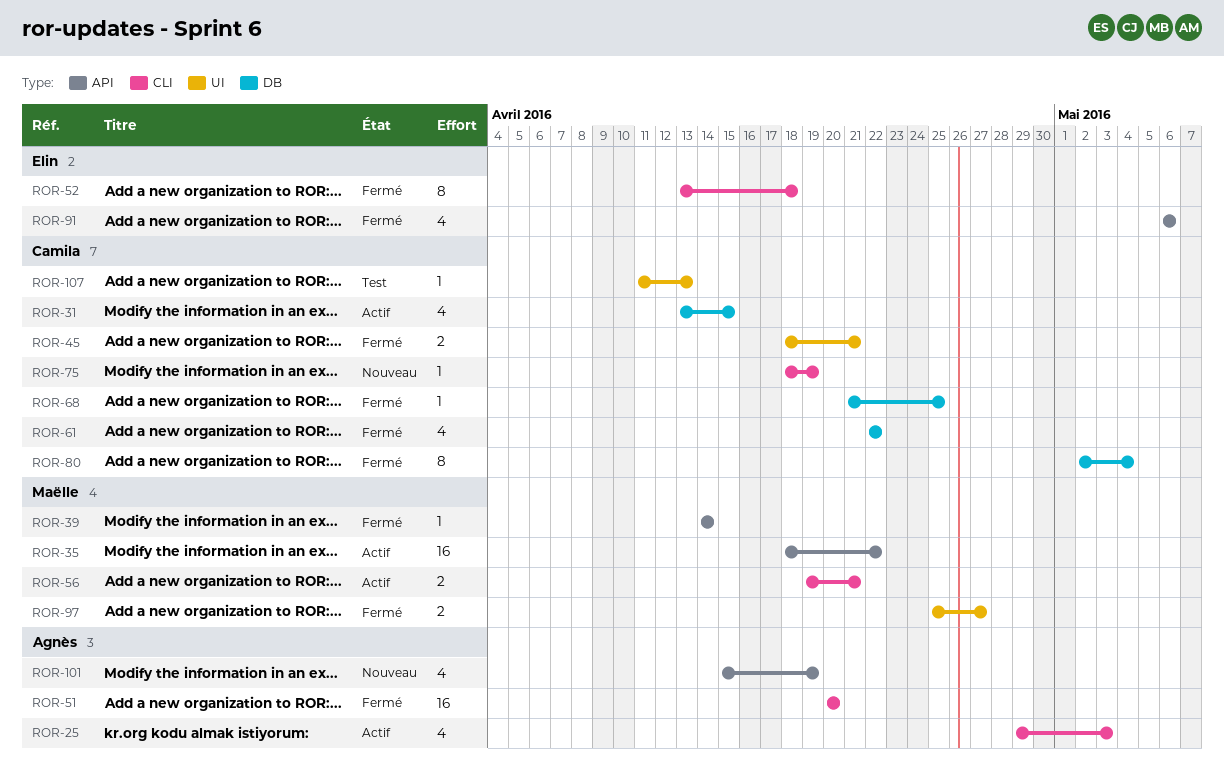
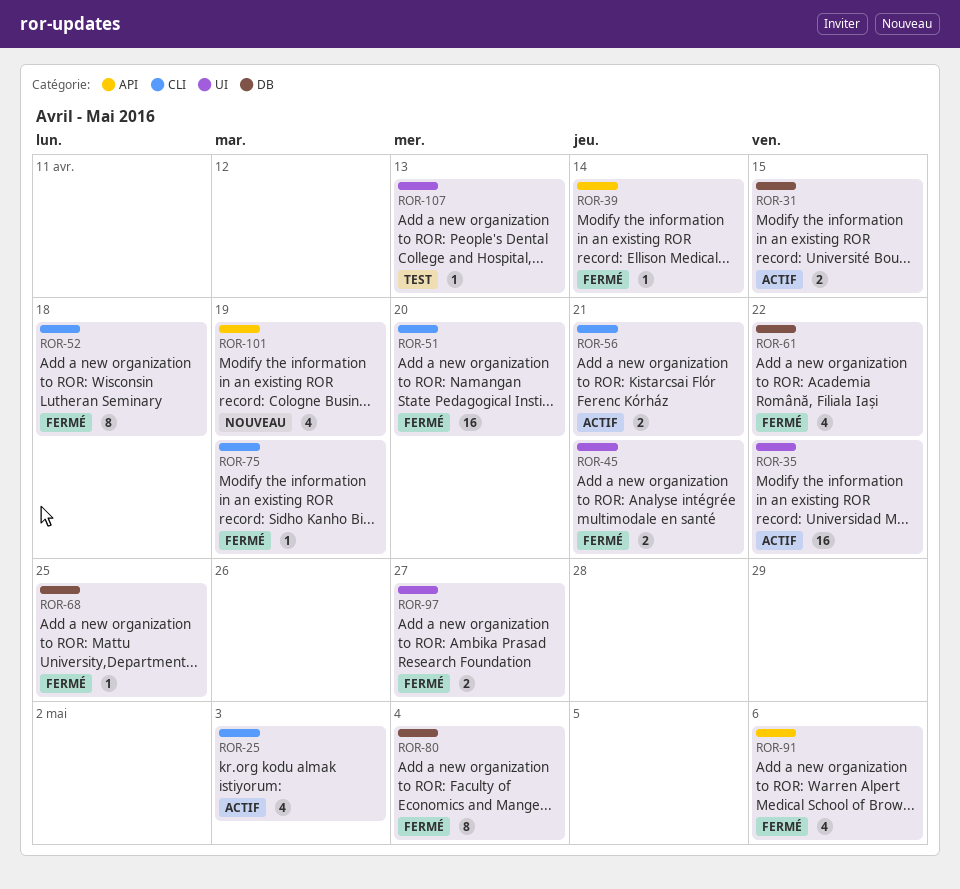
ROR-31, estimate: 4 -> 2
ROR-35, label: API -> UI
ROR-75, status: Nouveau -> Fermé

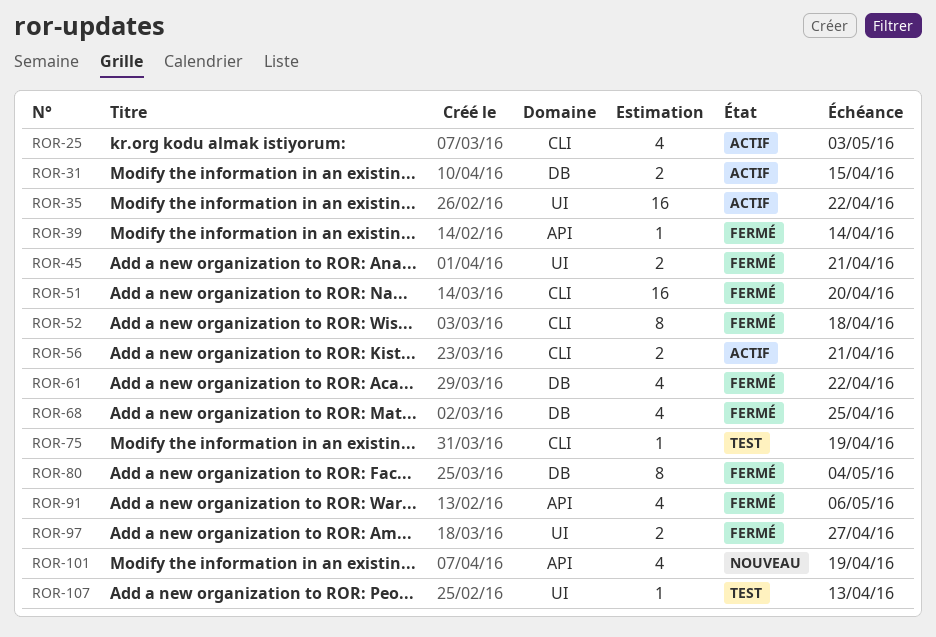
ROR-68, estimate: 1 -> 4
ROR-75, status: Fermé -> Test

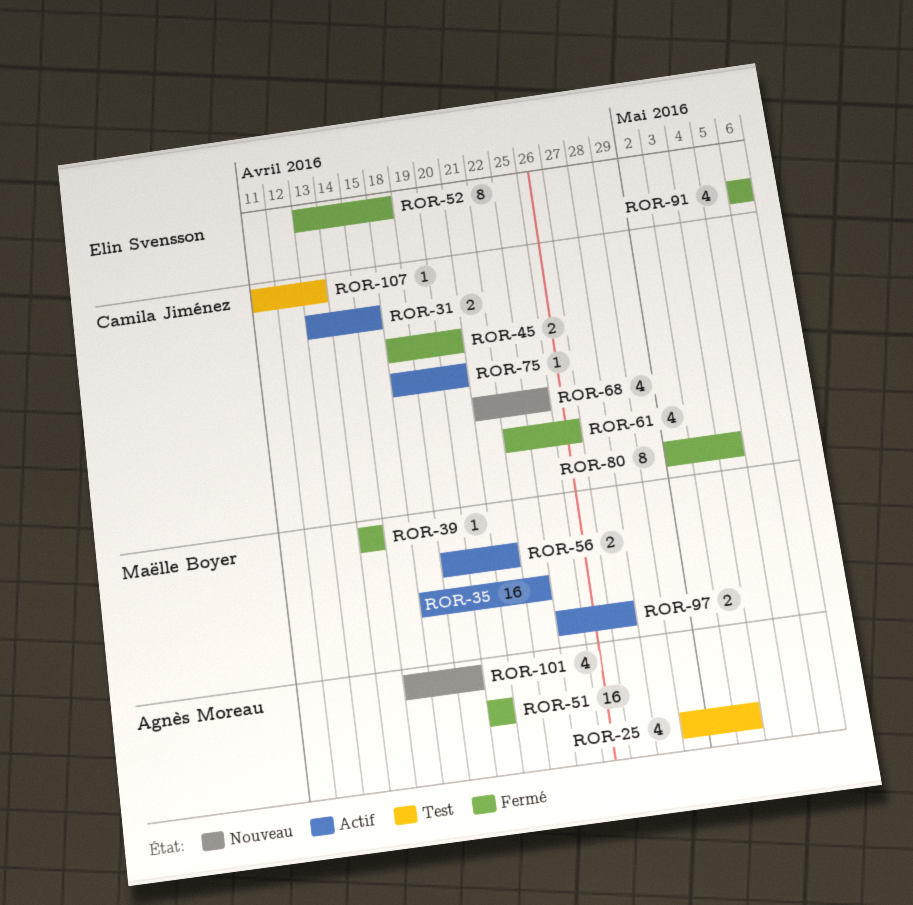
ROR-25, status: Actif -> Test
ROR-45, due: Apr 21 -> Apr 20
ROR-61, due: Apr 22 -> Apr 26
ROR-68, status: Fermé -> Nouveau
ROR-75, status: Test -> Actif
ROR-75, due: Apr 19 -> Apr 20
ROR-97, status: Fermé -> Actif

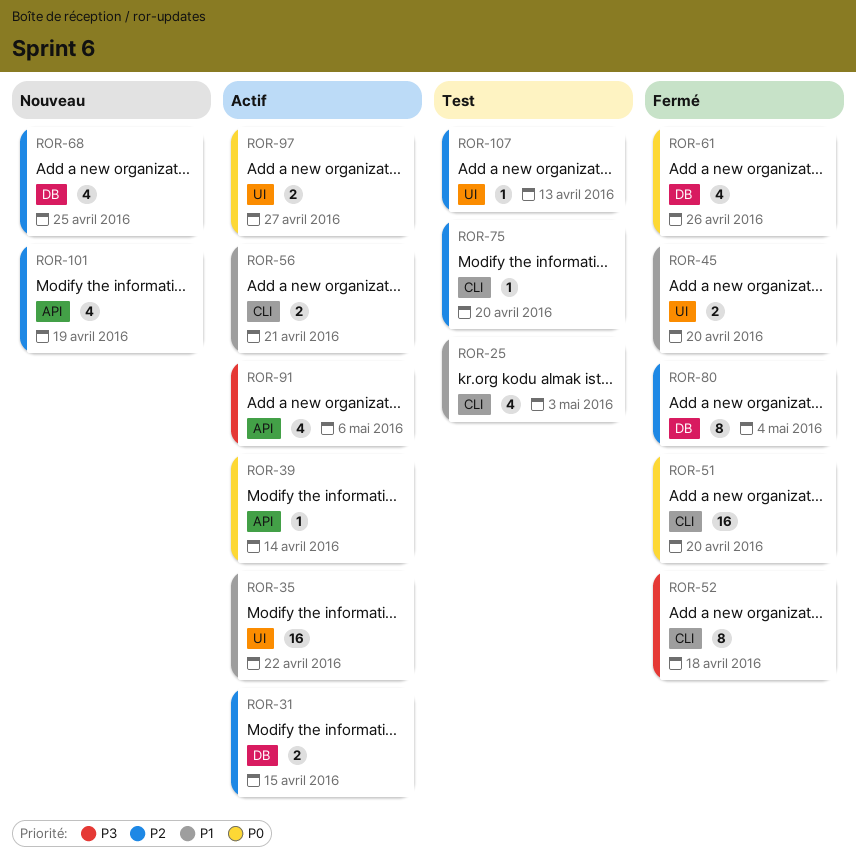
ROR-39, status: Fermé -> Actif
ROR-75, status: Actif -> Test
ROR-91, status: Fermé -> Actif

